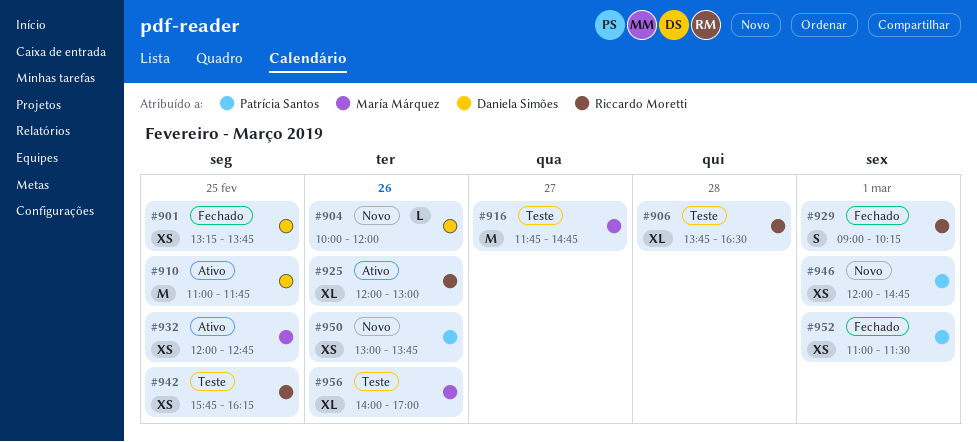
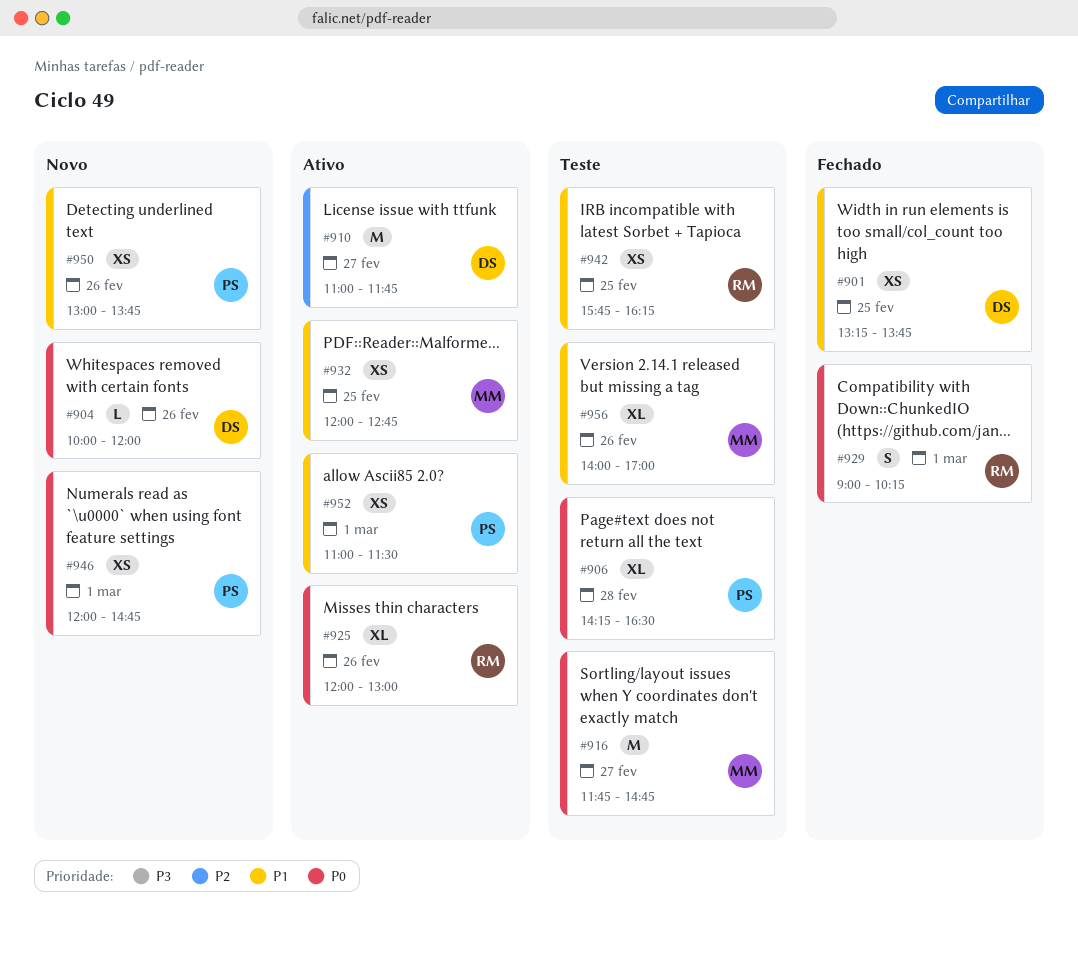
#906, owner: Riccardo Moretti -> Patrícia Santos
#906, begins: 13:45 -> 14:15
#910, day: Feb 25 -> Feb 27
#952, status: Fechado -> Ativo

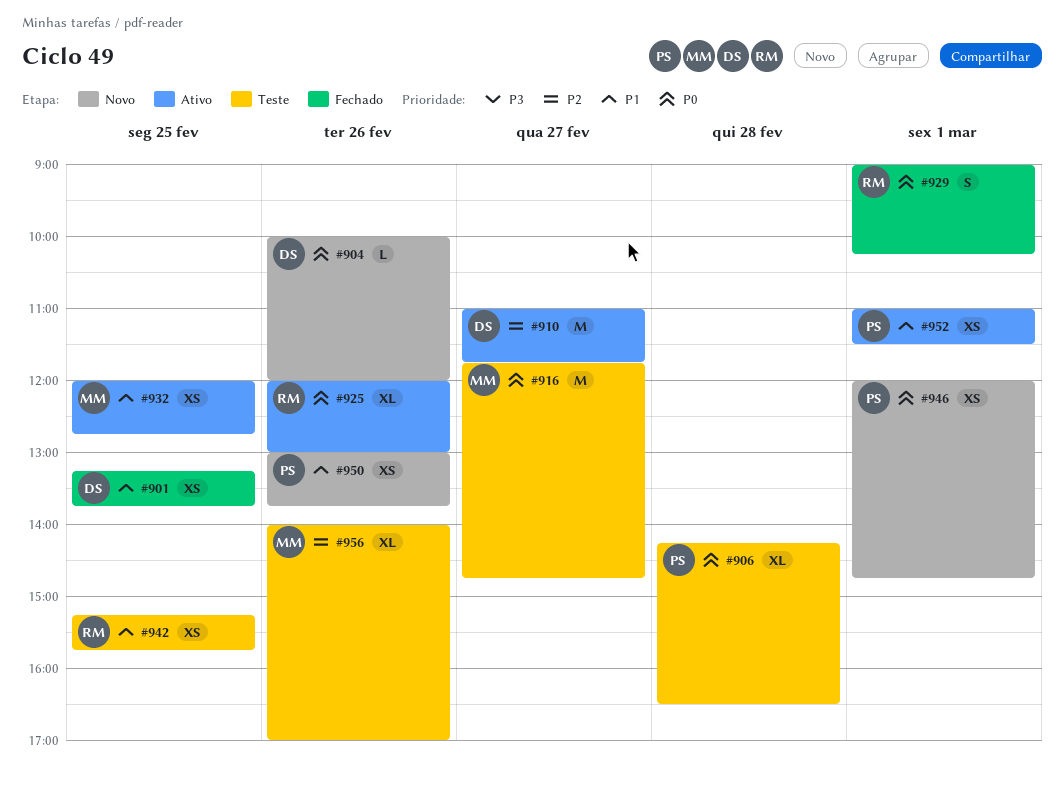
#942, begins: 15:45 -> 15:15
#942, ends: 16:15 -> 15:45
#956, priority: P1 -> P2

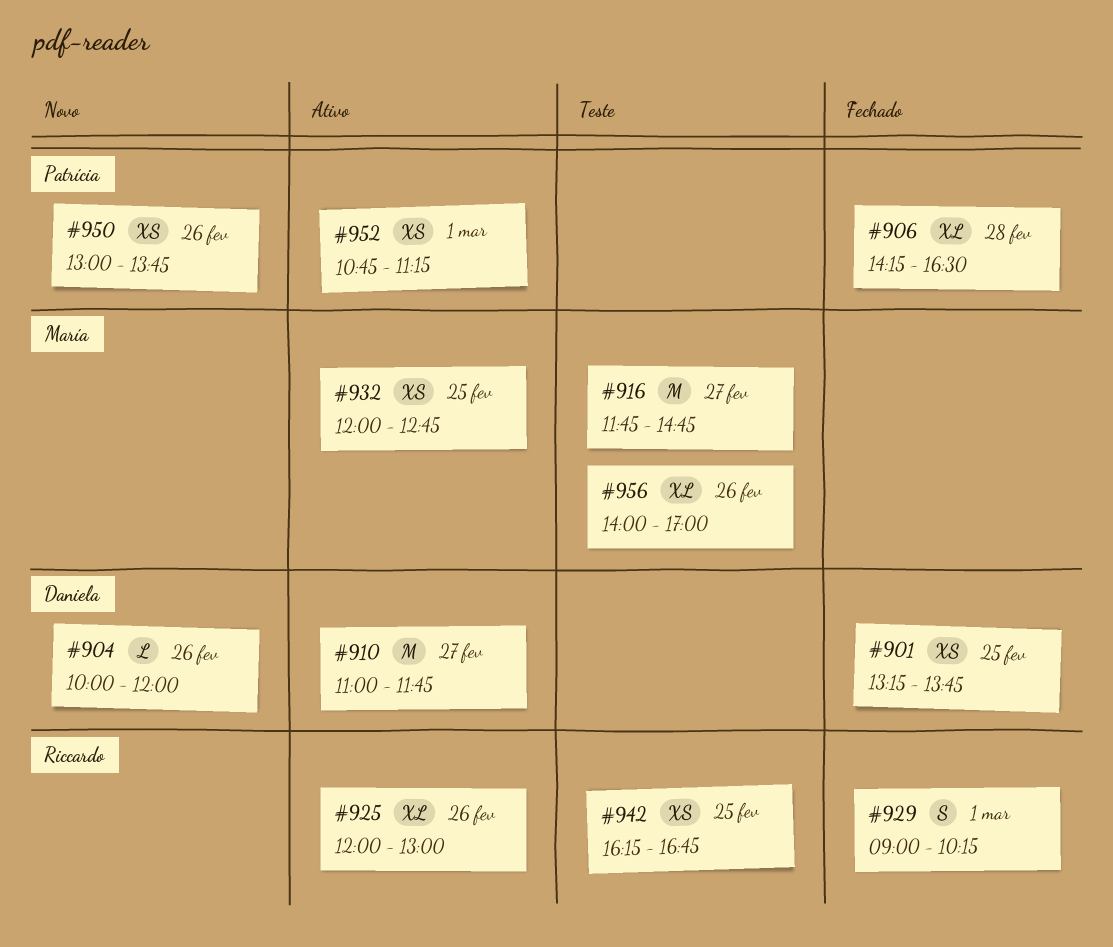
#906, status: Teste -> Fechado
#942, begins: 15:15 -> 16:15
#942, ends: 15:45 -> 16:45
#946: present -> none
#952, begins: 11:00 -> 10:45
#952, ends: 11:30 -> 11:15

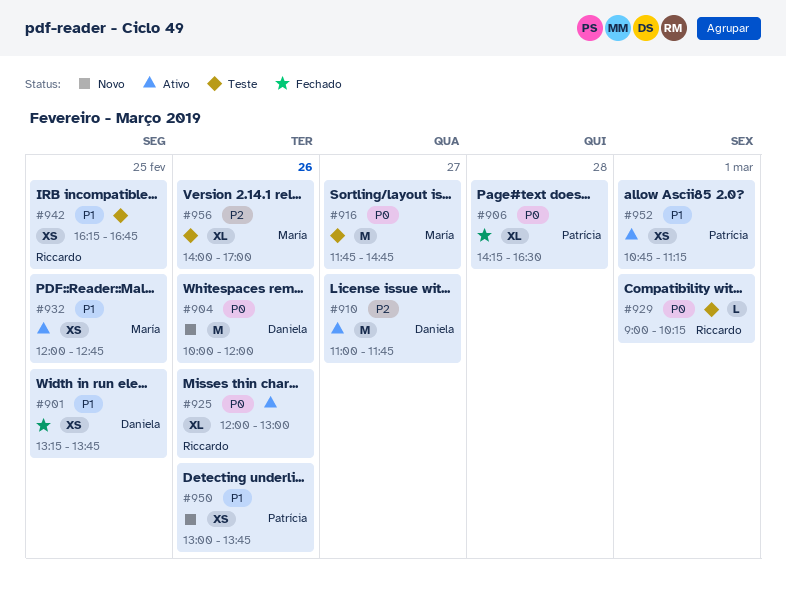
#904, estimate: L -> M
#929, status: Fechado -> Teste
#929, estimate: S -> L

